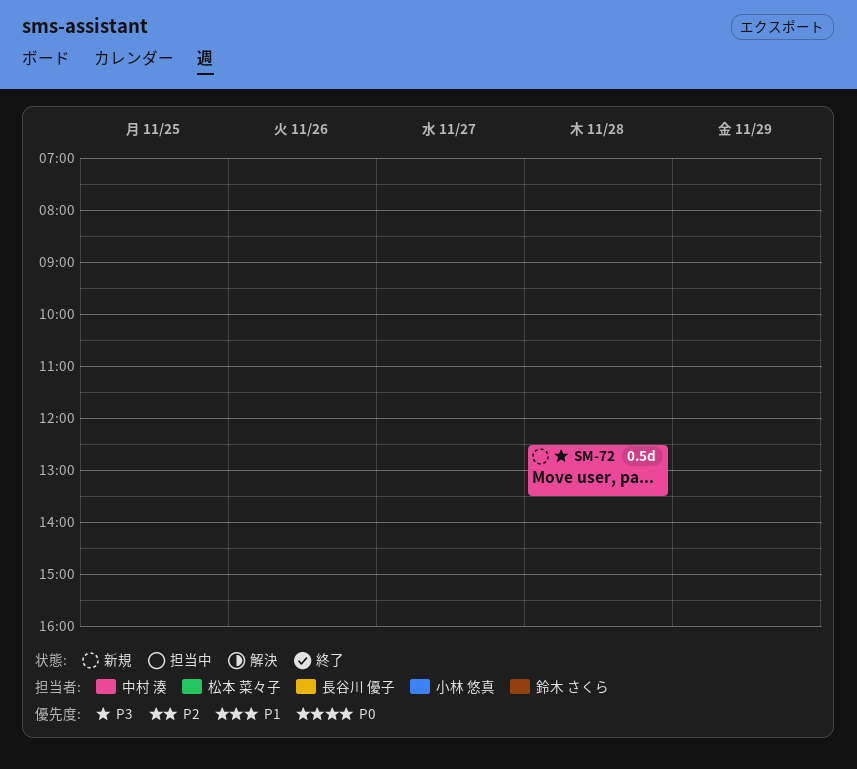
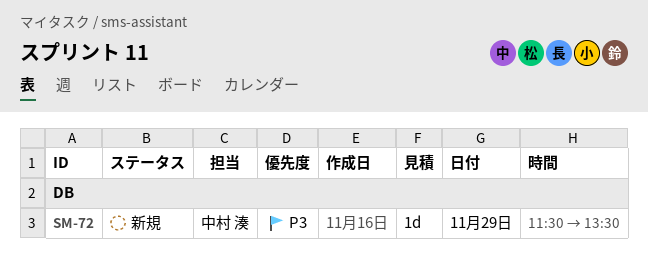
SM-72, estimate: 0.5d -> 1d
SM-72, day: Nov 28 -> Nov 29
SM-72, begins: 12:30 -> 11:30

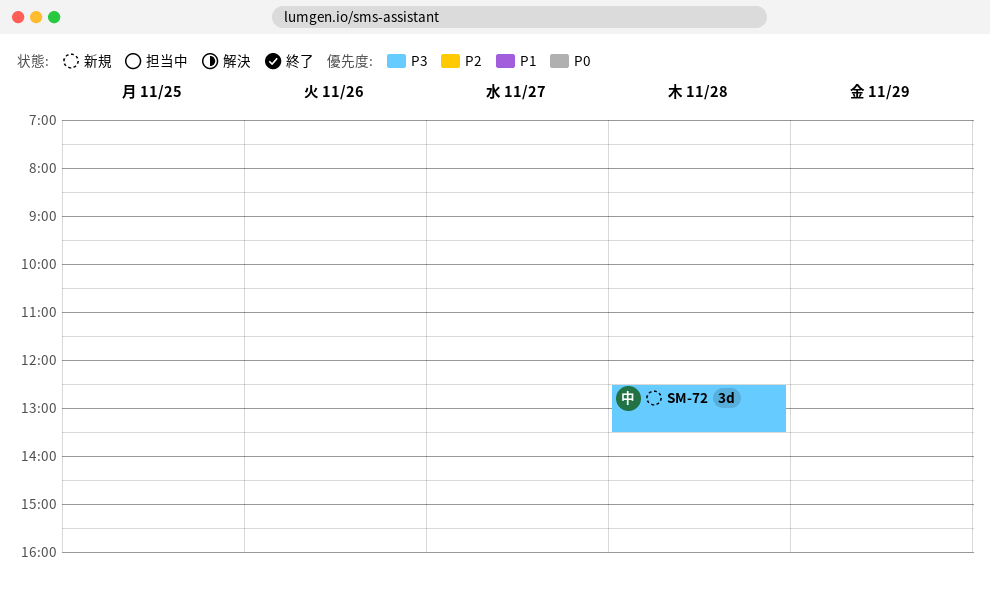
SM-72, estimate: 1d -> 3d
SM-72, day: Nov 29 -> Nov 28
SM-72, begins: 11:30 -> 12:30

